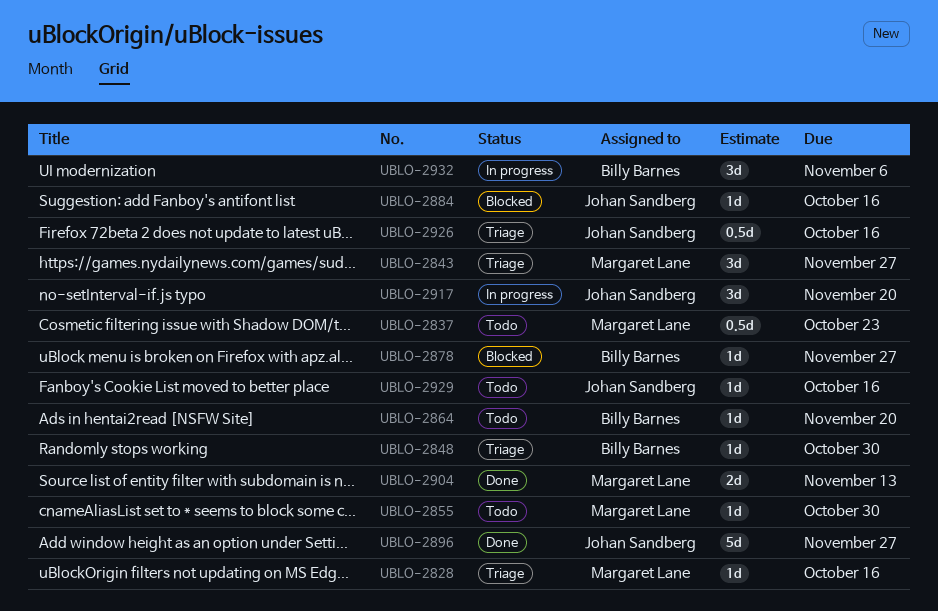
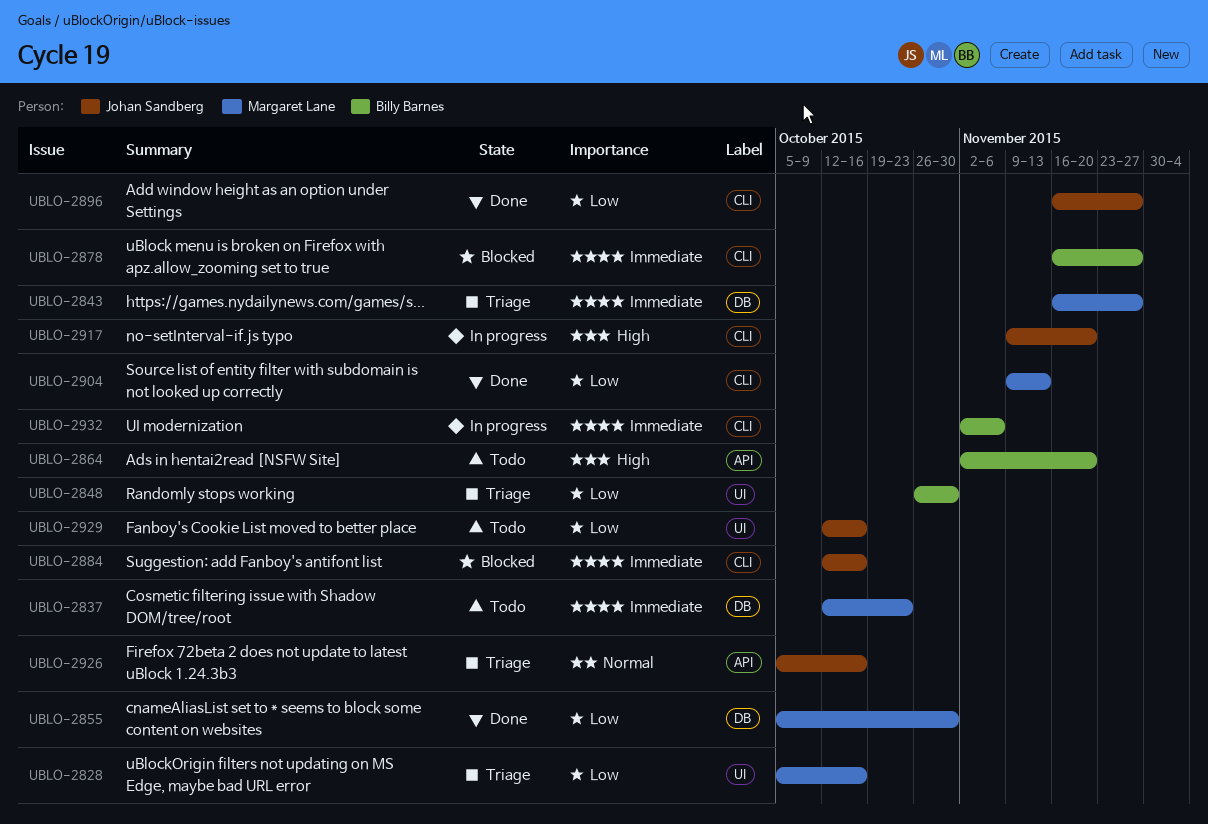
UBLO-2855, status: Todo -> Done

